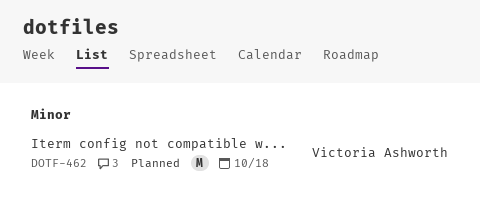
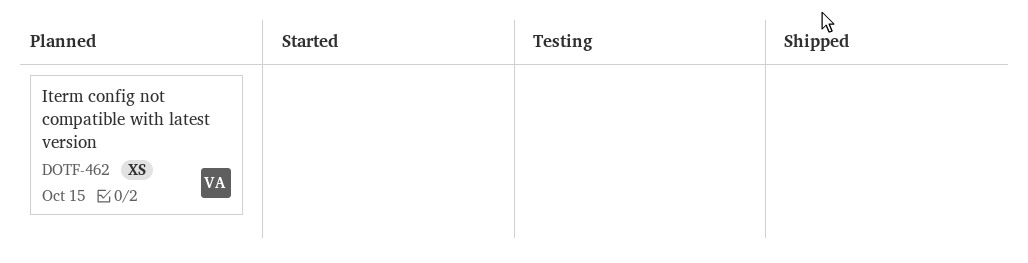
DOTF-462, estimate: M -> XS
DOTF-462, due: Oct 18 -> Oct 15

